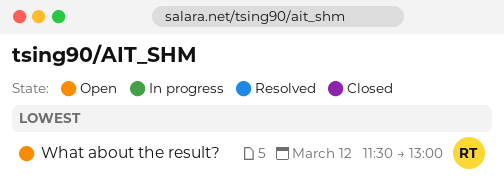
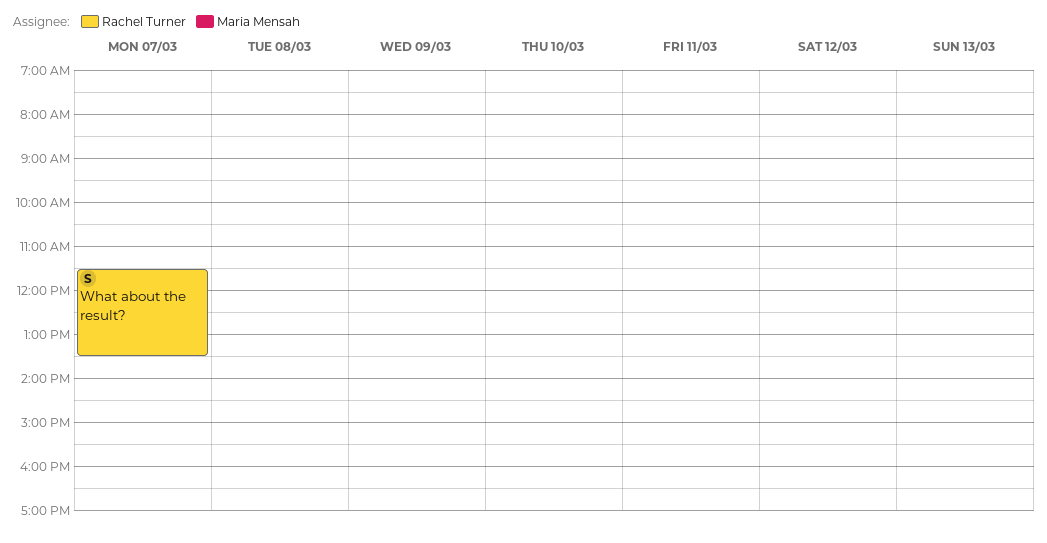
What about the result?, day: Mar 12 -> Mar 7
What about the result?, ends: 13:00 -> 13:30

